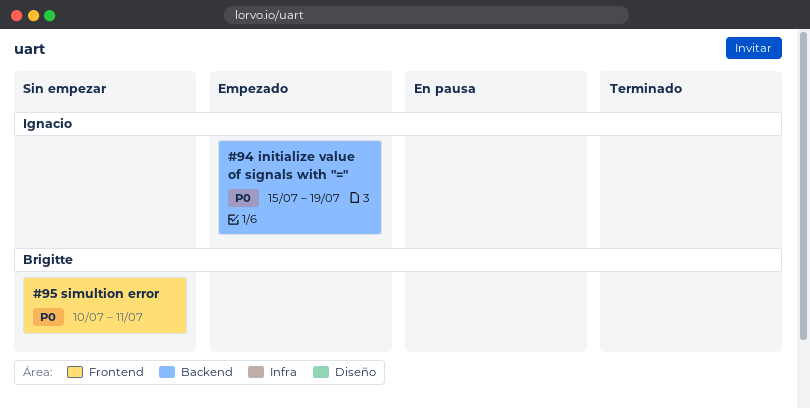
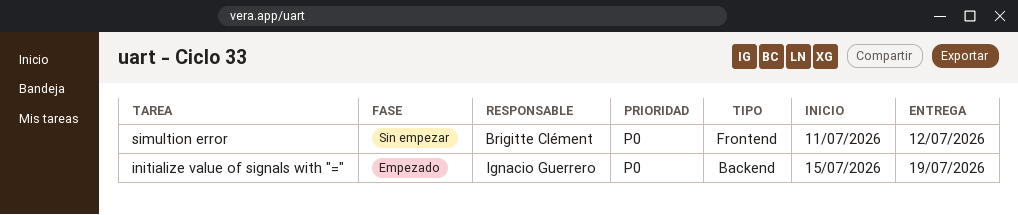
simultion error, start: Jul 10 -> Jul 11
simultion error, due: Jul 11 -> Jul 12

